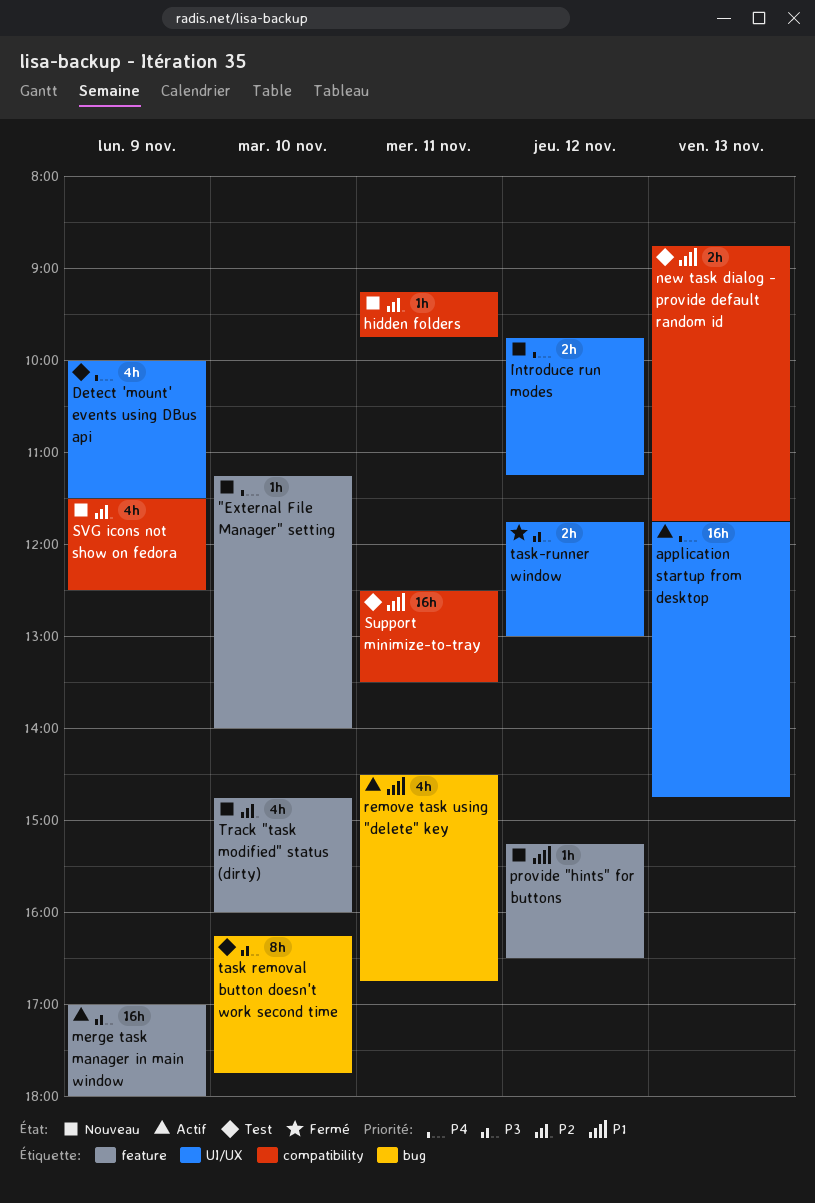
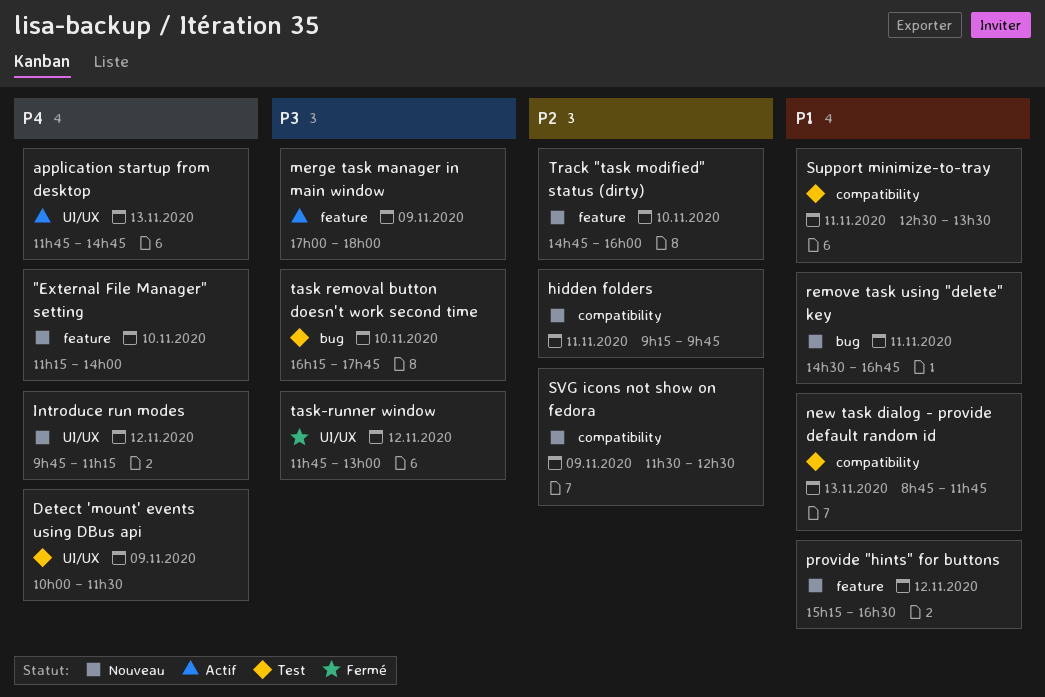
remove task using "delete" key, status: Actif -> Nouveau

